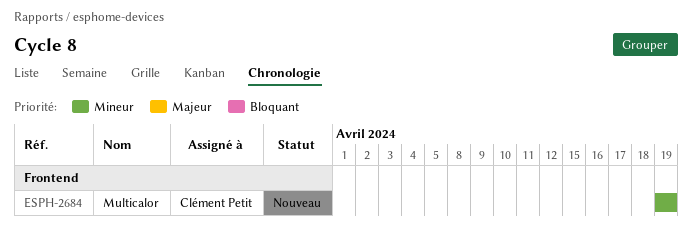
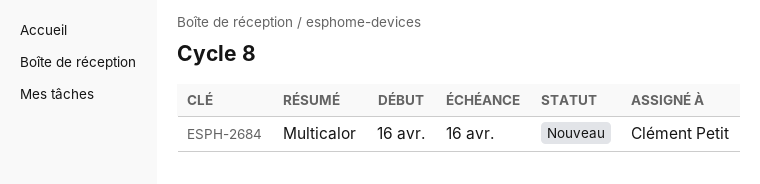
ESPH-2684, start: Apr 19 -> Apr 16
ESPH-2684, due: Apr 19 -> Apr 16

